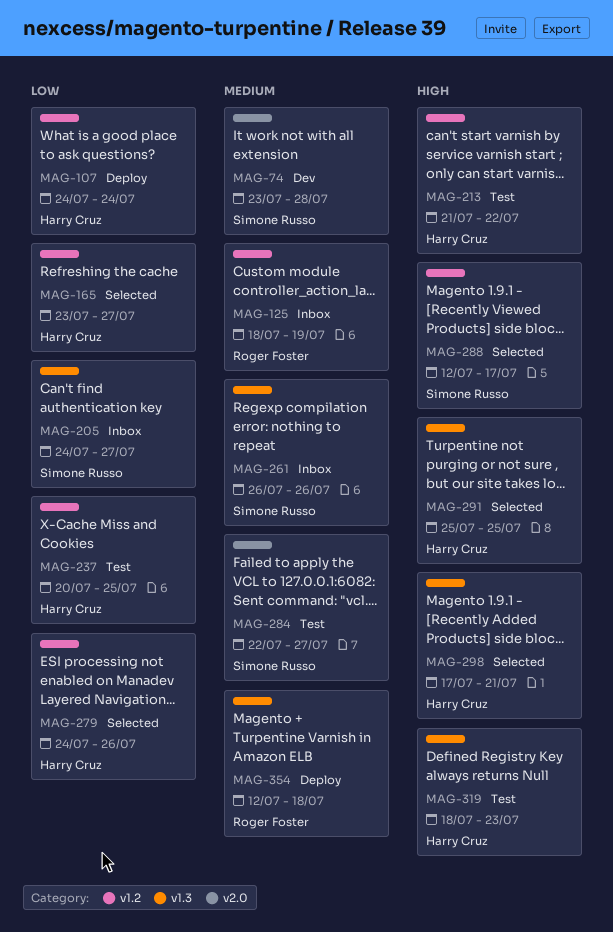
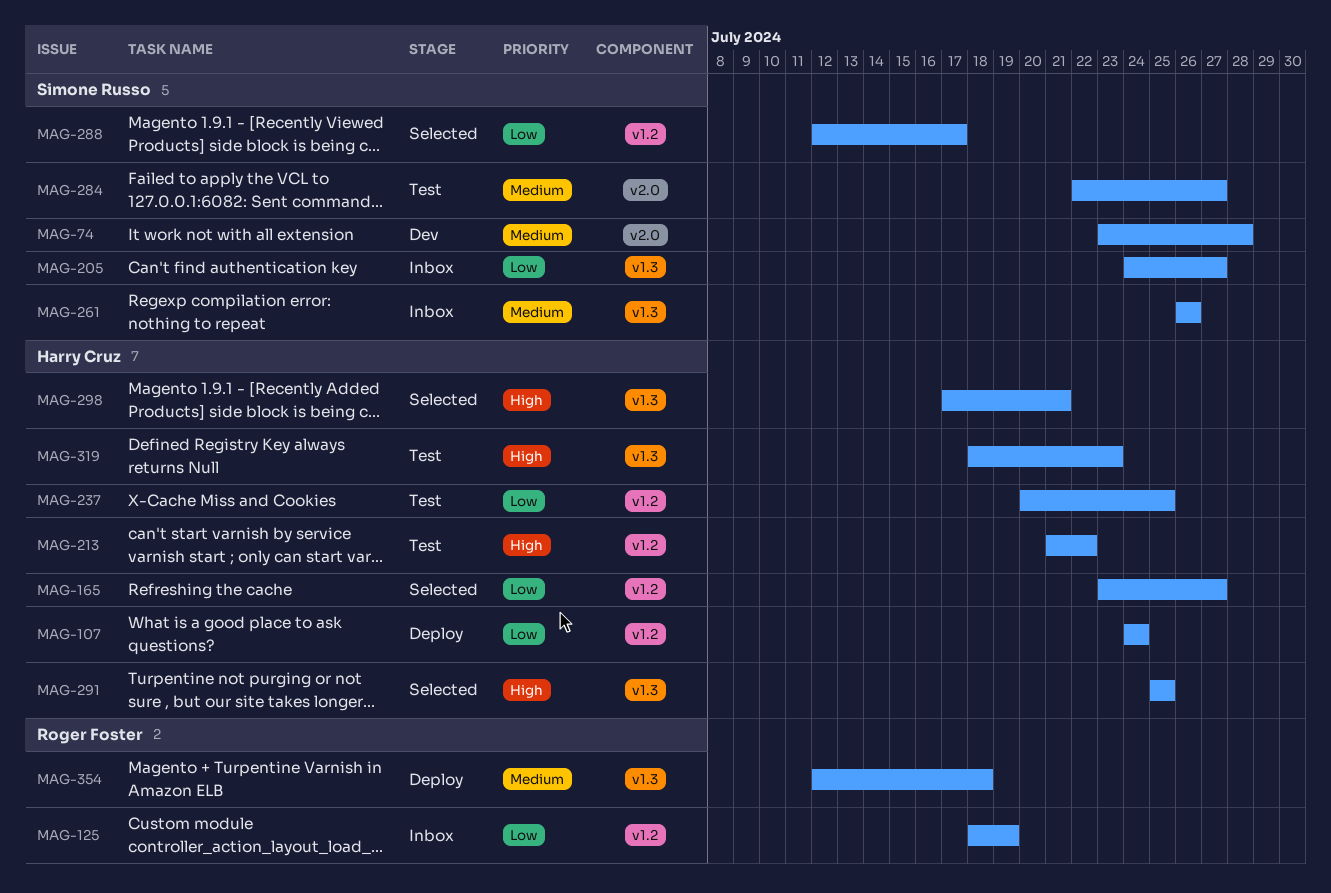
MAG-125, priority: Medium -> Low
MAG-279: present -> none
MAG-288, priority: High -> Low

